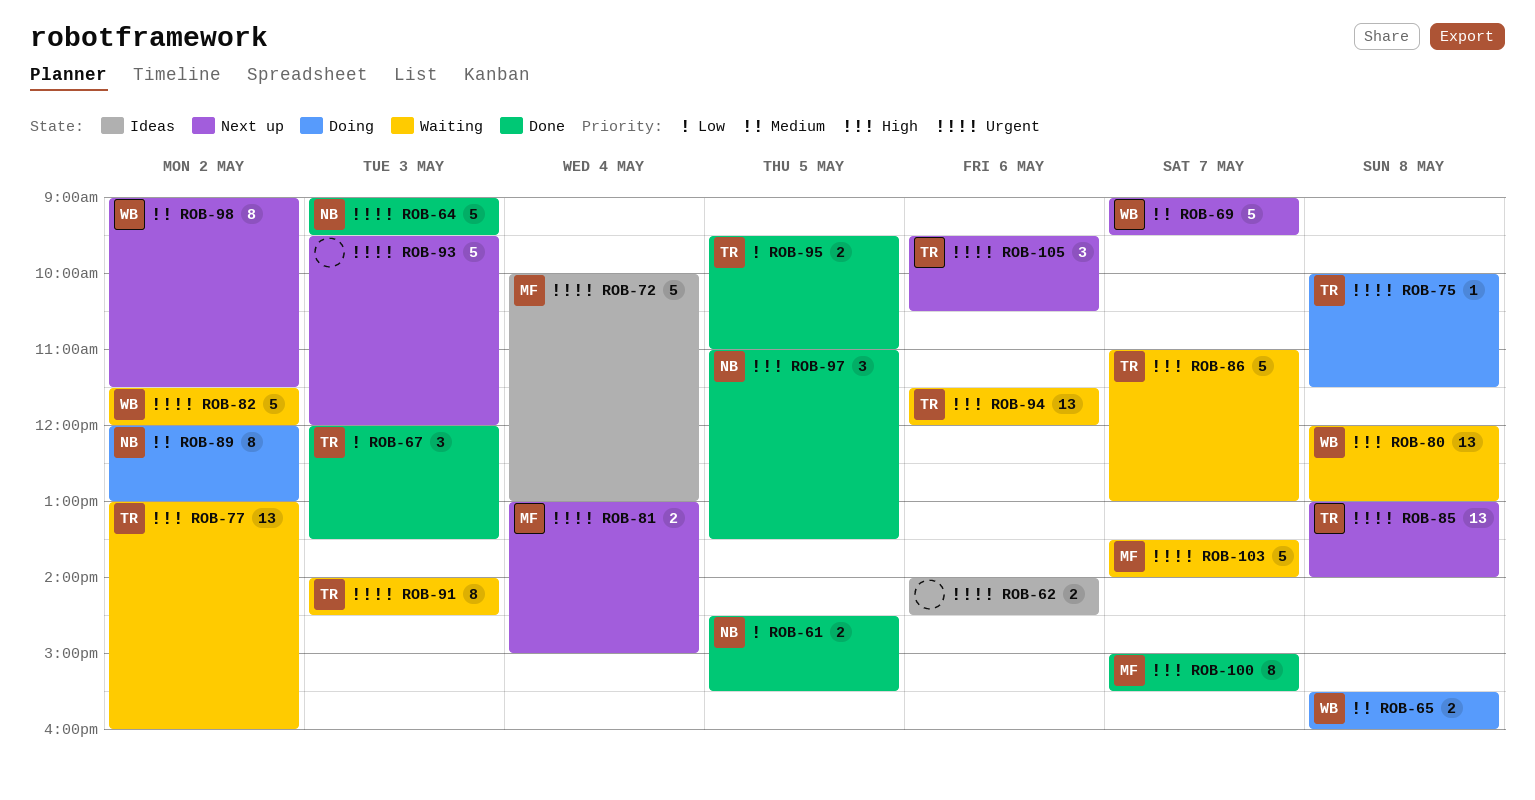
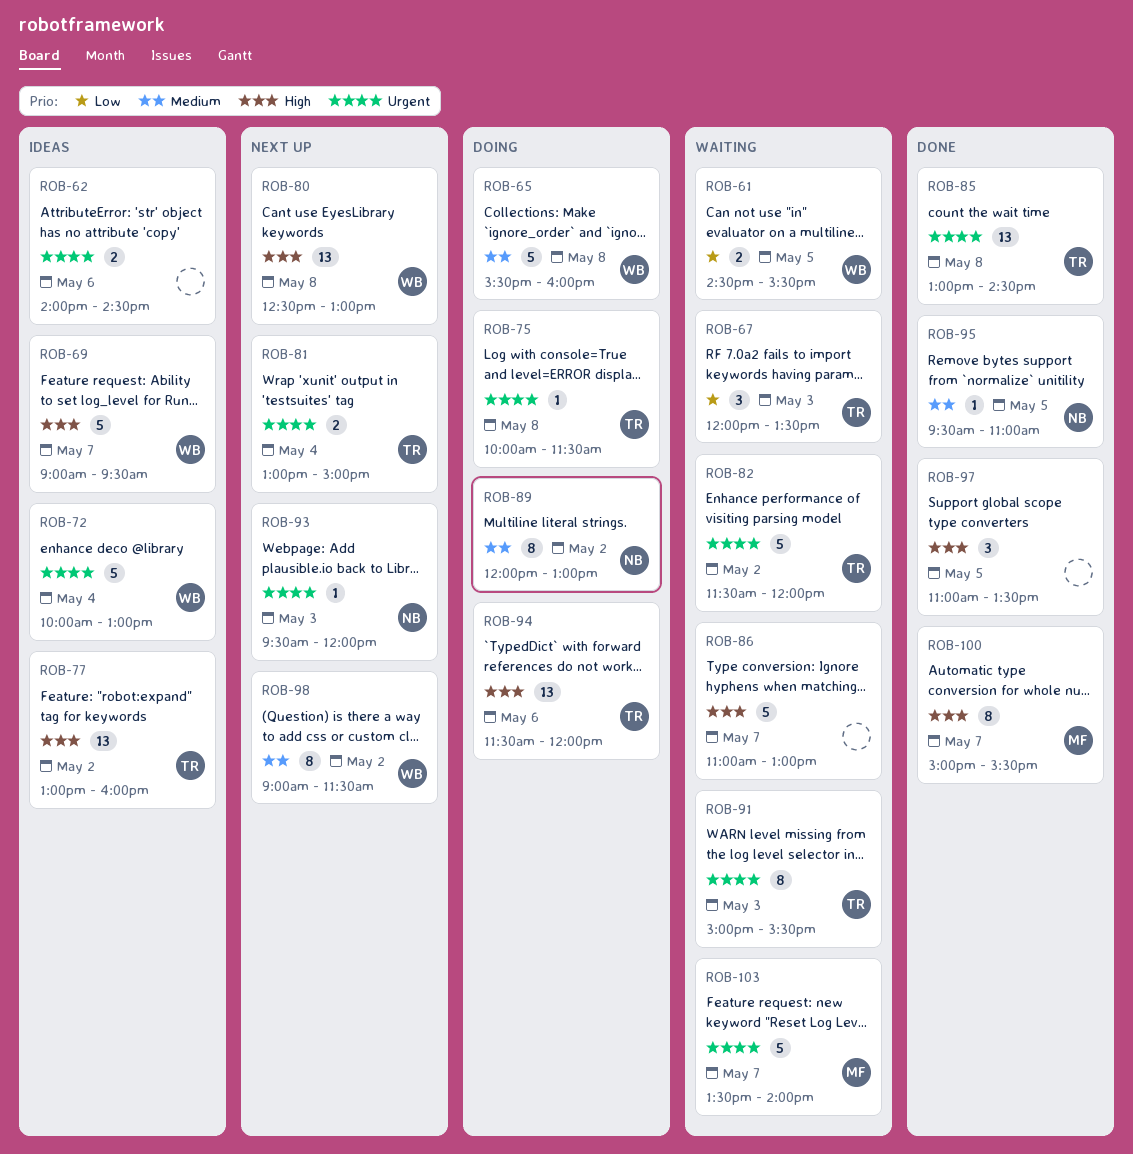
ROB-61, status: Done -> Waiting
ROB-61, owner: NB -> WB
ROB-64: present -> none
ROB-65, estimate: 2 -> 5
ROB-67, status: Done -> Waiting
ROB-69, status: Next up -> Ideas
ROB-69, priority: Medium -> High
ROB-72, owner: MF -> WB
ROB-77, status: Waiting -> Ideas
ROB-80, status: Waiting -> Next up
ROB-80, begins: 12:00 -> 12:30
ROB-81, owner: MF -> TR
ROB-82, owner: WB -> TR
ROB-85, status: Next up -> Done
ROB-85, ends: 14:00 -> 14:30
ROB-86, owner: TR -> none
ROB-91, begins: 14:00 -> 15:00
ROB-91, ends: 14:30 -> 15:30
ROB-93, owner: none -> NB
ROB-93, estimate: 5 -> 1
ROB-94, status: Waiting -> Doing
ROB-95, owner: TR -> NB
ROB-95, priority: Low -> Medium
ROB-95, estimate: 2 -> 1
ROB-97, owner: NB -> none
ROB-105: present -> none

